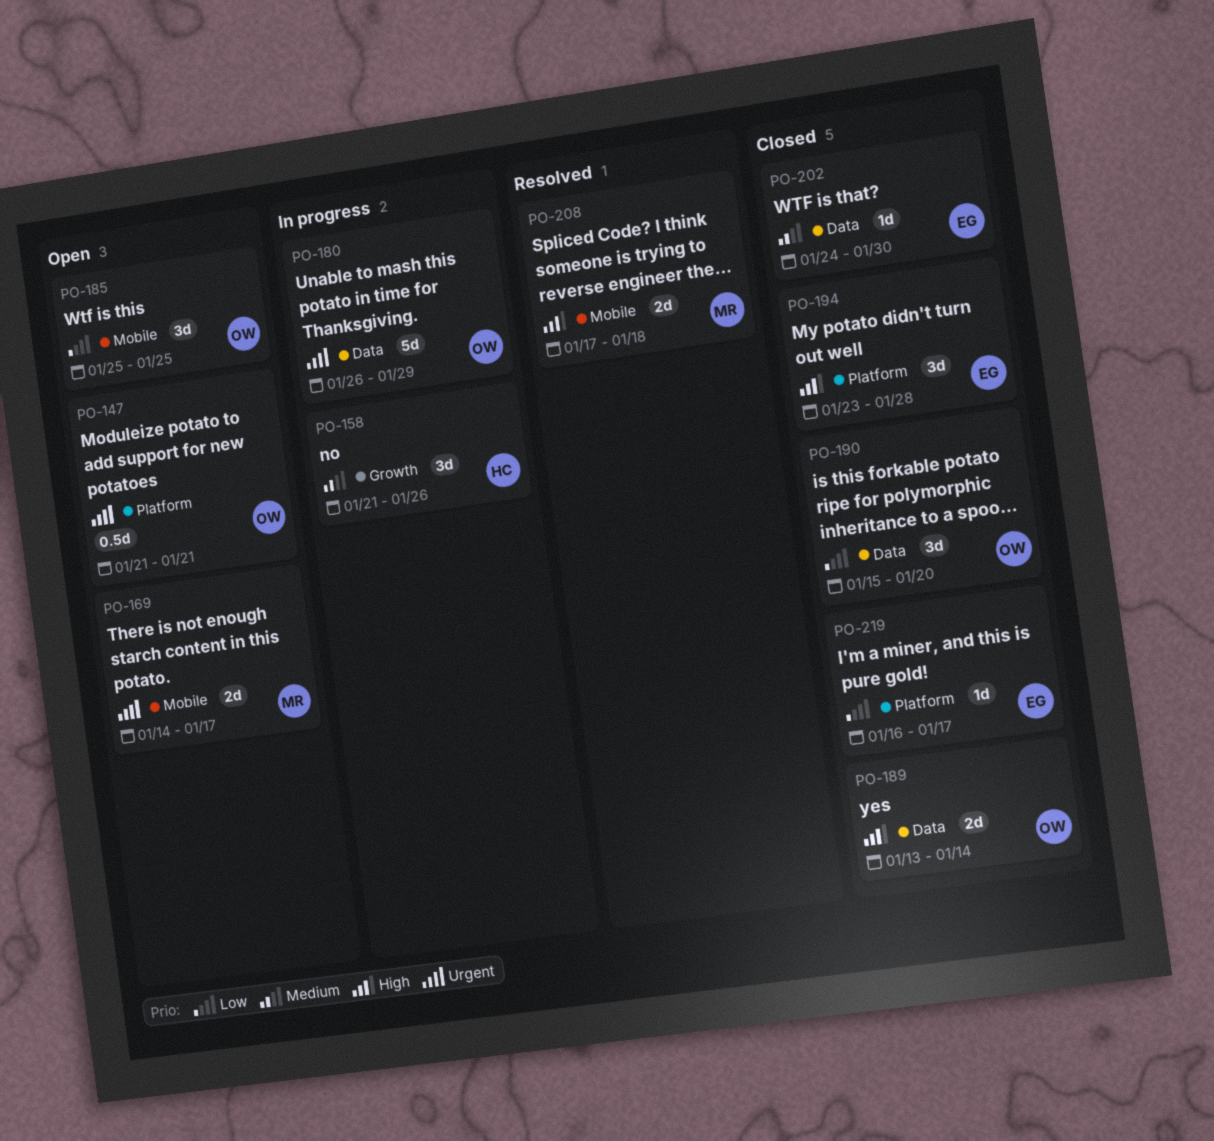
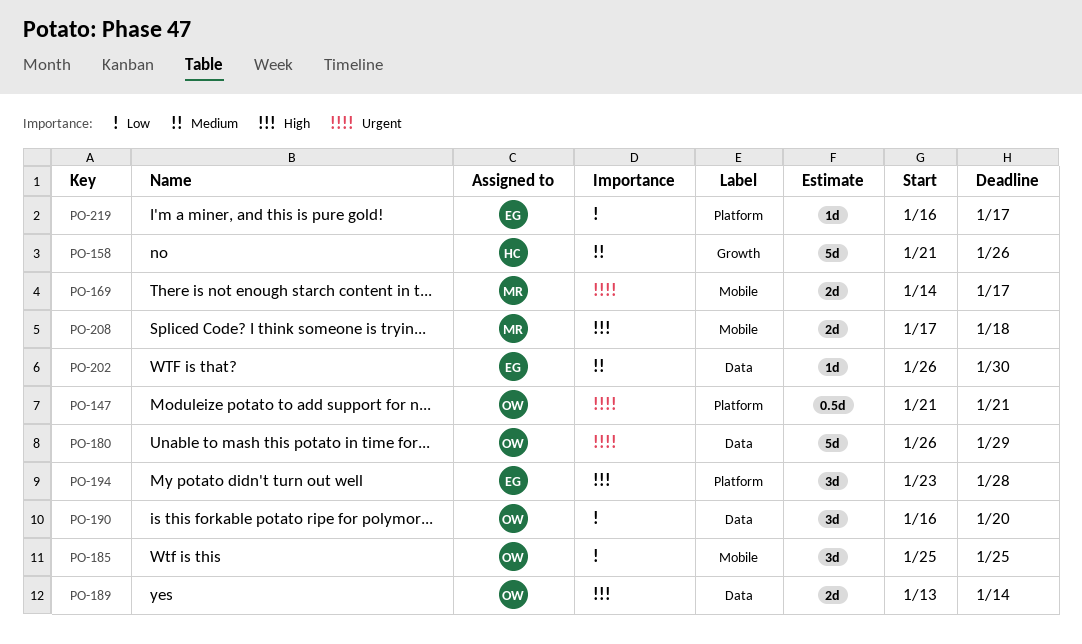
PO-158, estimate: 3d -> 5d
PO-190, start: Jan 15 -> Jan 16
PO-202, start: Jan 24 -> Jan 26

